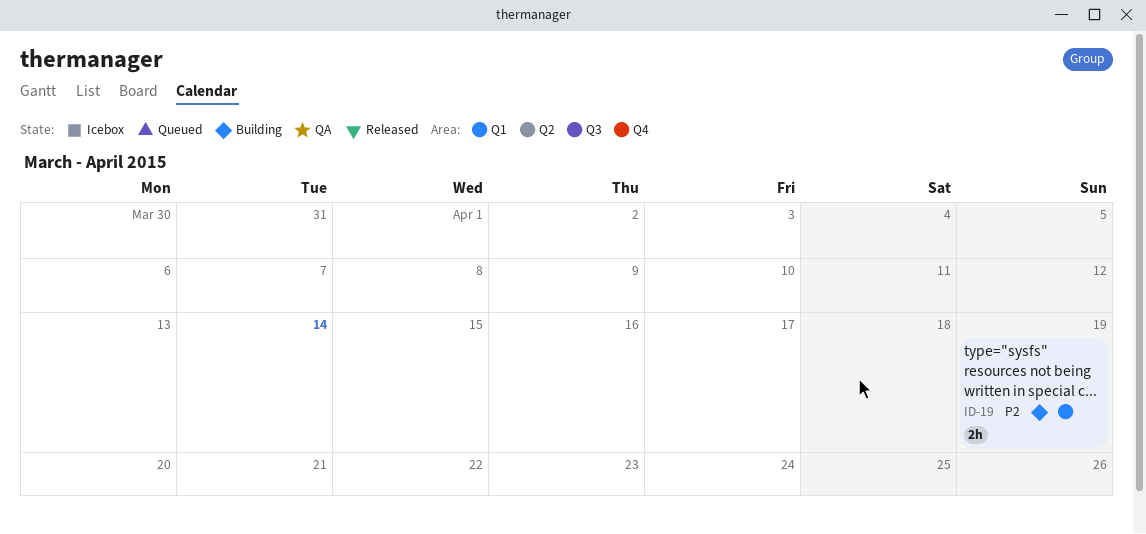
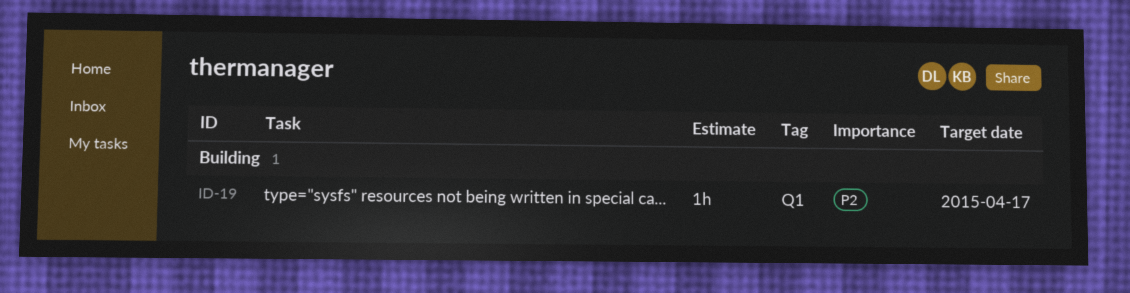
ID-19, estimate: 2h -> 1h
ID-19, due: Apr 19 -> Apr 17

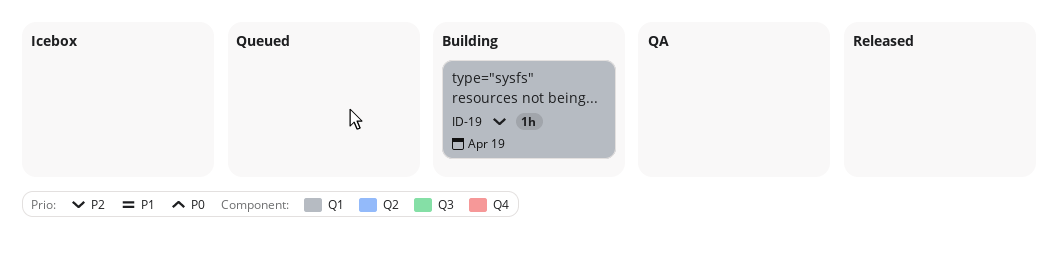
ID-19, due: Apr 17 -> Apr 19

